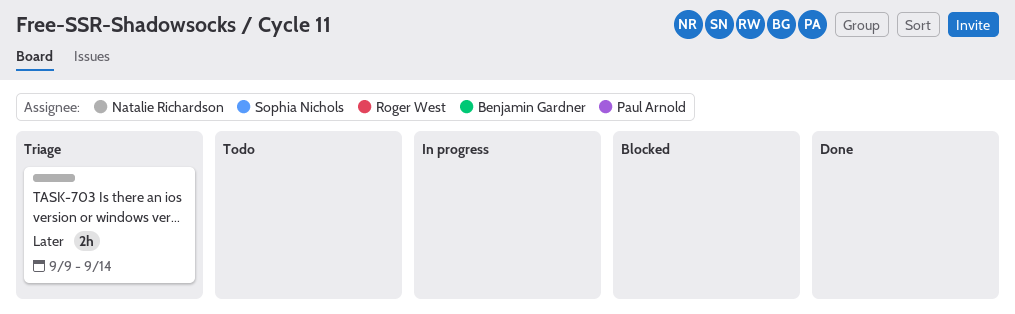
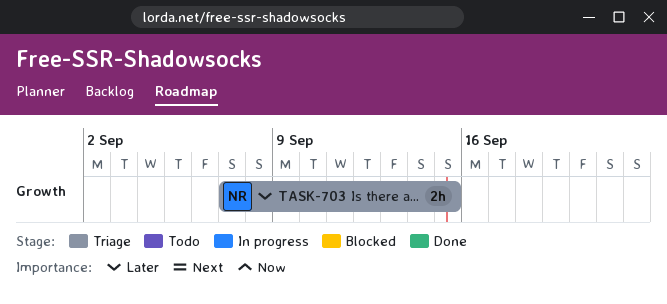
TASK-703, start: Sep 9 -> Sep 7
TASK-703, due: Sep 14 -> Sep 15

